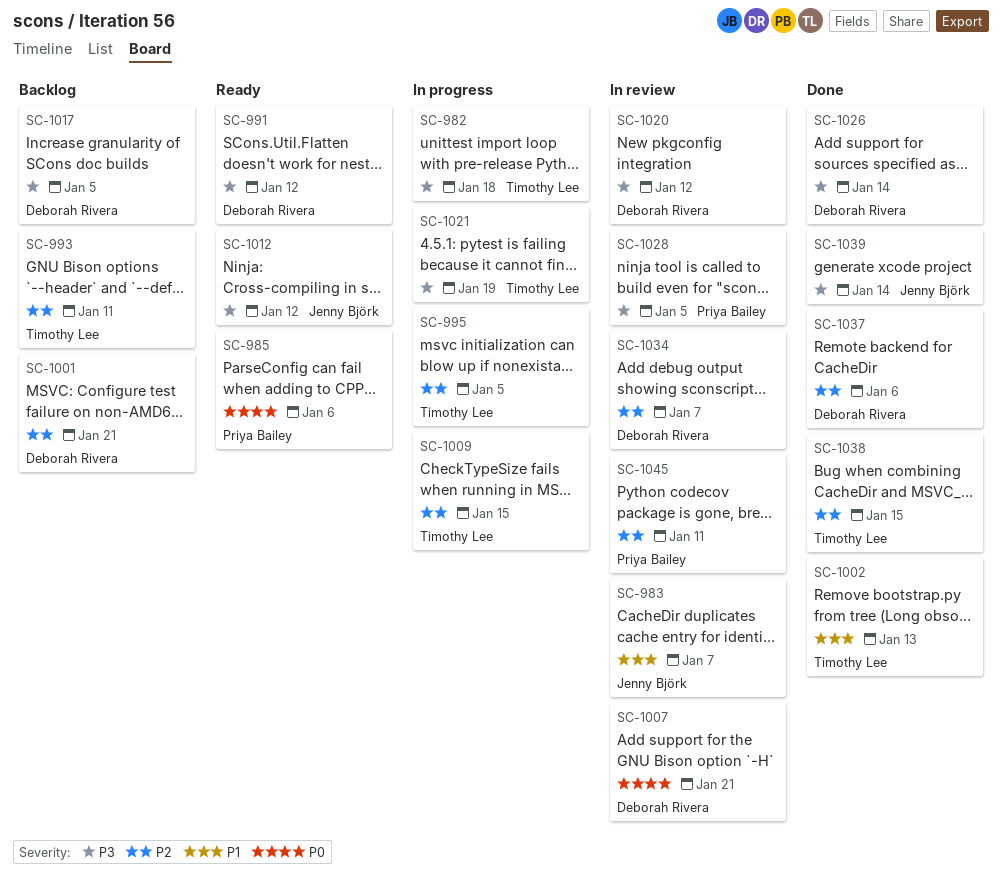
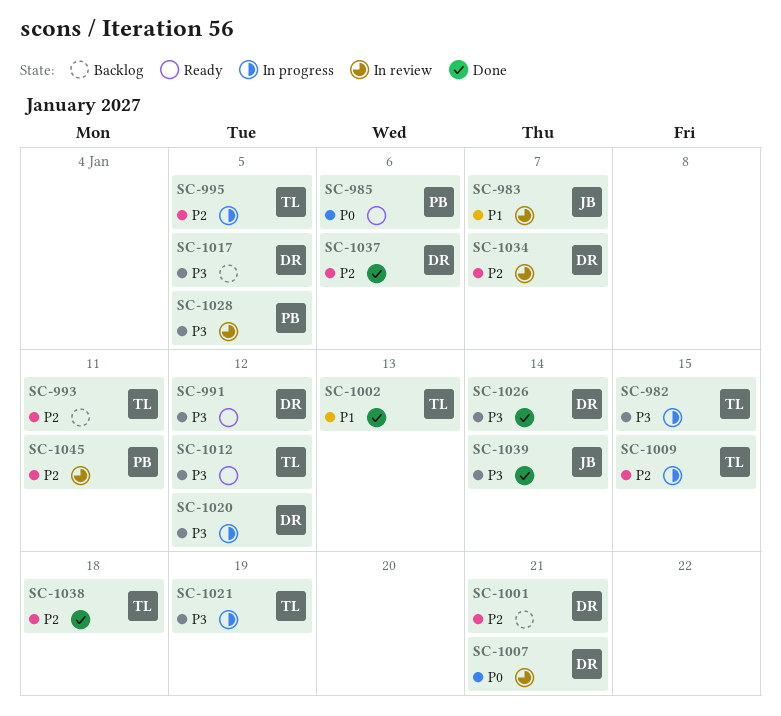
SC-982, due: Jan 18 -> Jan 15
SC-1012, owner: Jenny Björk -> Timothy Lee
SC-1020, status: In review -> In progress
SC-1038, due: Jan 15 -> Jan 18

